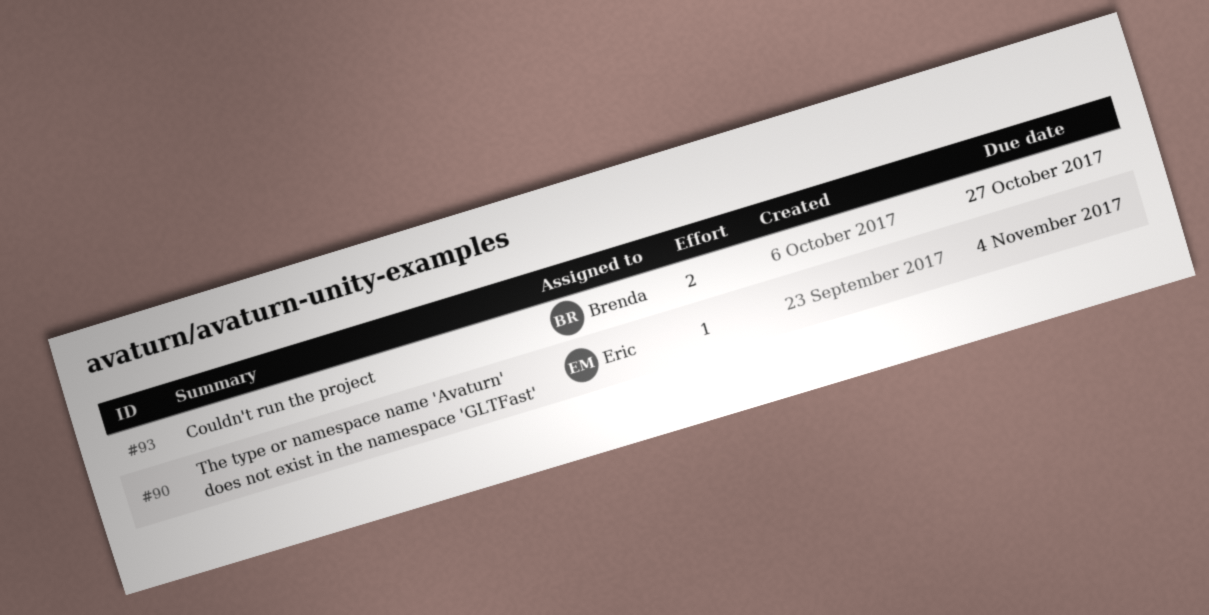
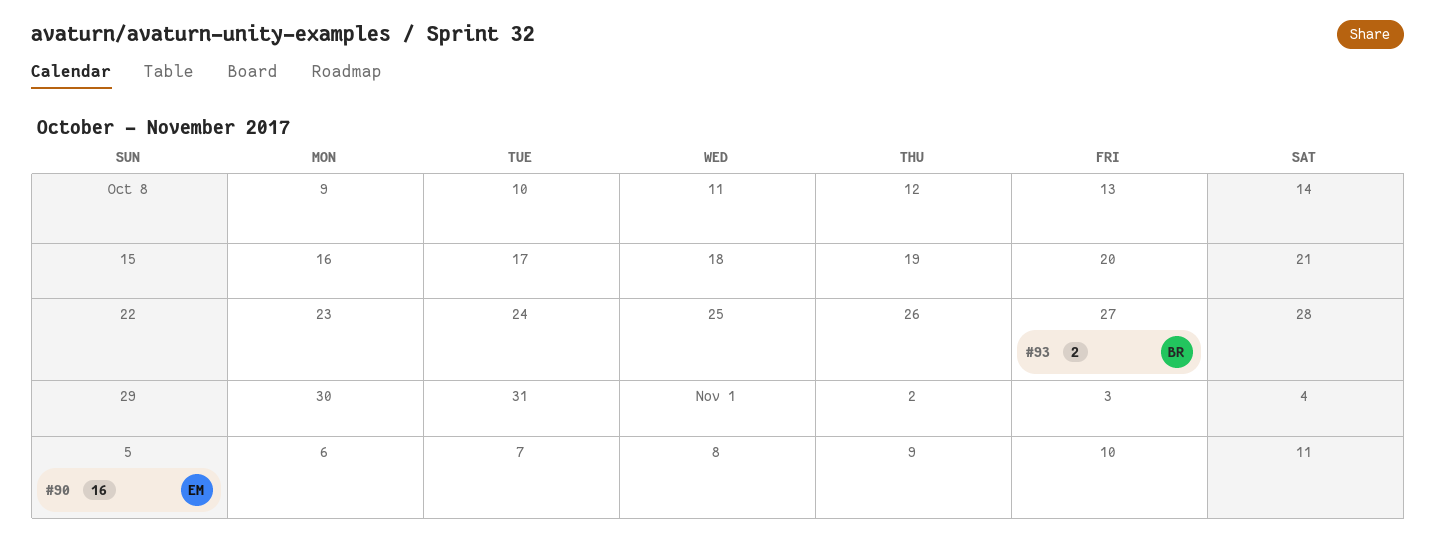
#90, estimate: 1 -> 16
#90, due: Nov 4 -> Nov 5

